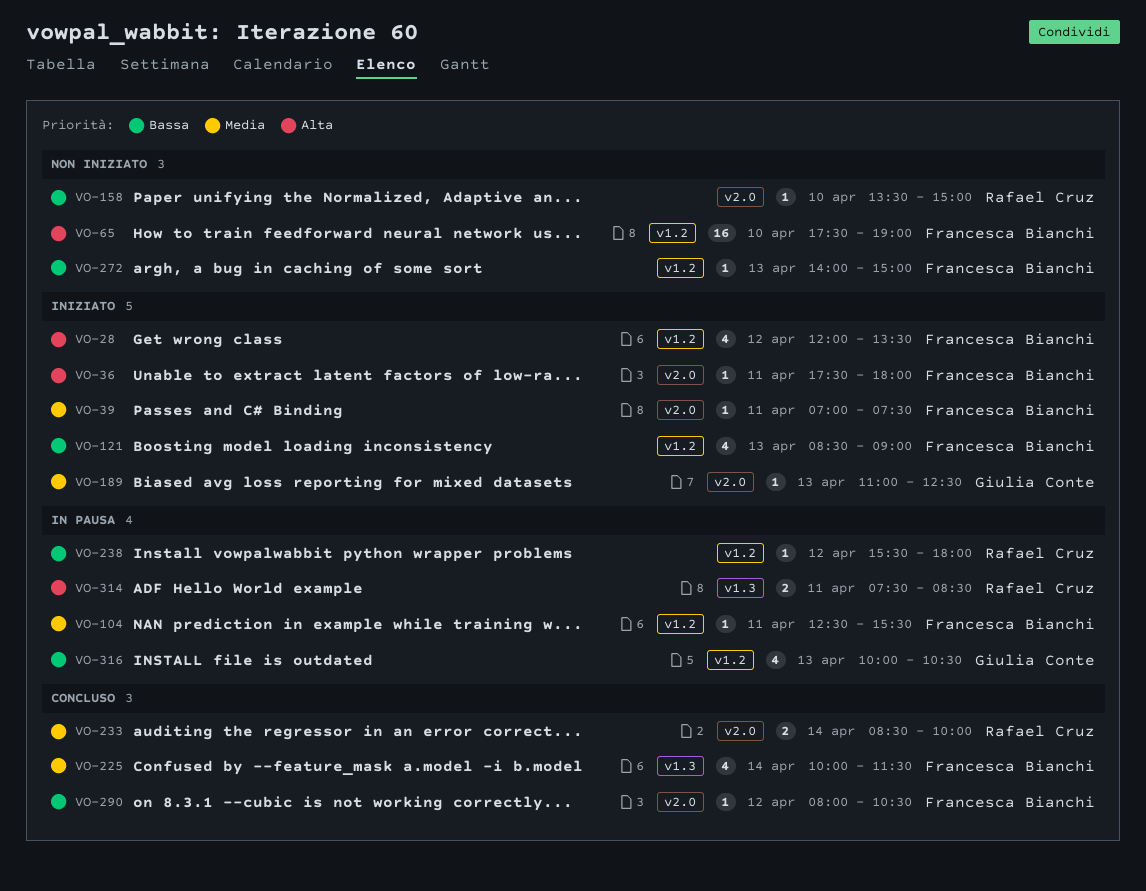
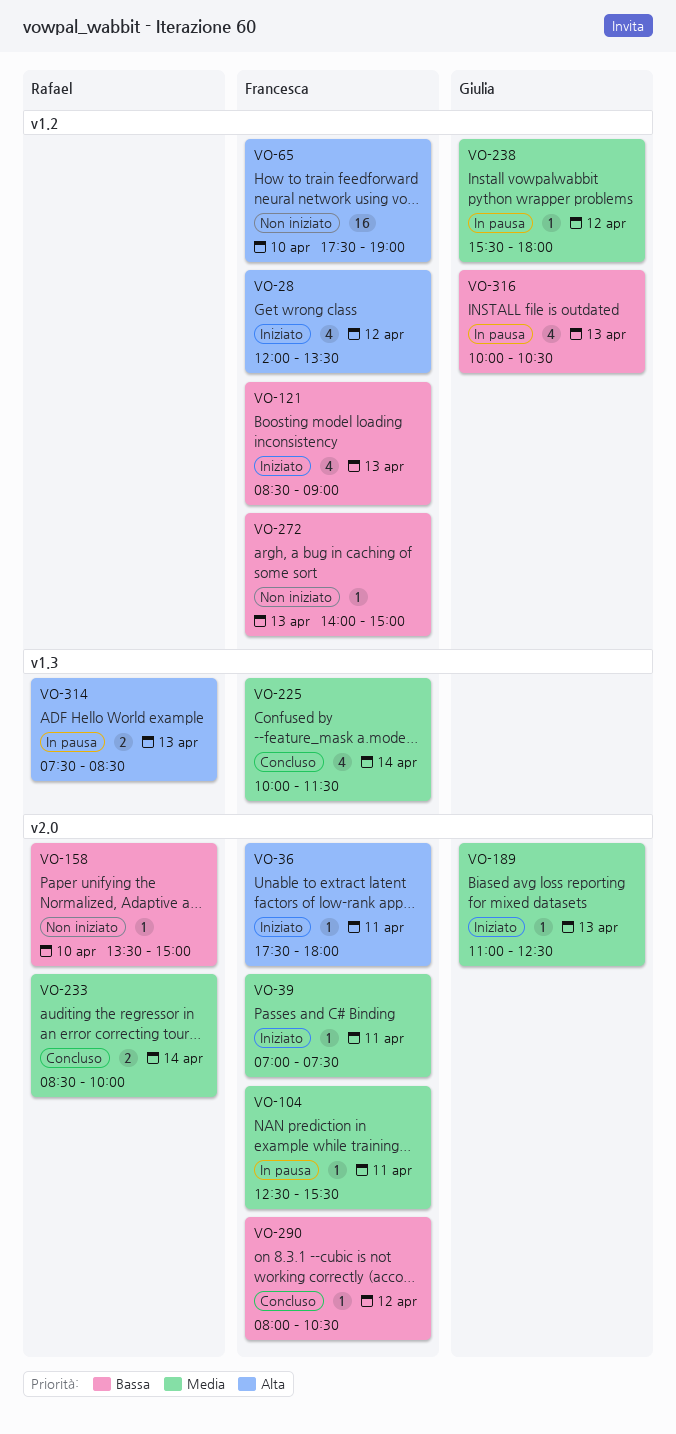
VO-104, label: v1.2 -> v2.0
VO-238, owner: Rafael Cruz -> Giulia Conte
VO-238, priority: Bassa -> Media
VO-314, day: Apr 11 -> Apr 13

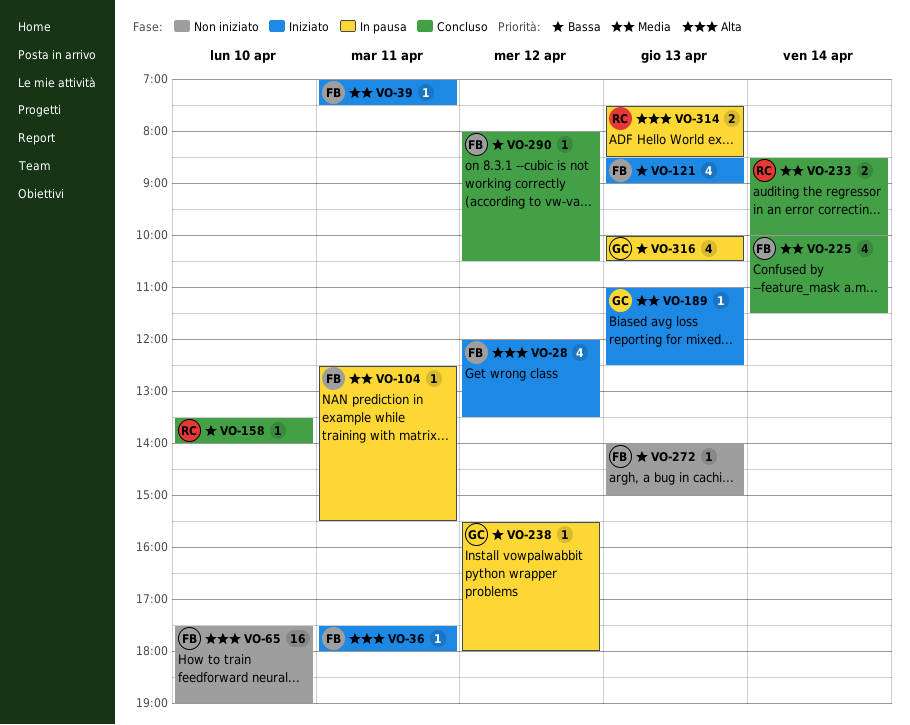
VO-158, status: Non iniziato -> Concluso
VO-158, ends: 15:00 -> 14:00
VO-238, priority: Media -> Bassa

